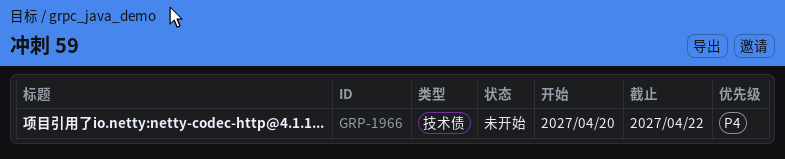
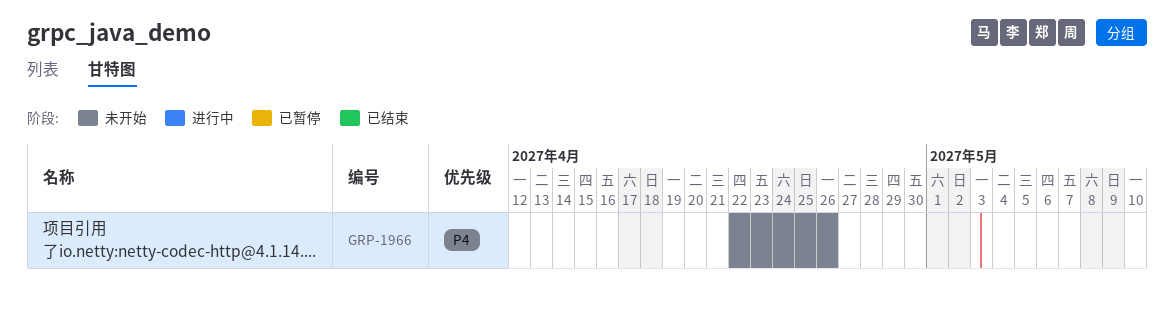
GRP-1966, start: Apr 20 -> Apr 22
GRP-1966, due: Apr 22 -> Apr 26

